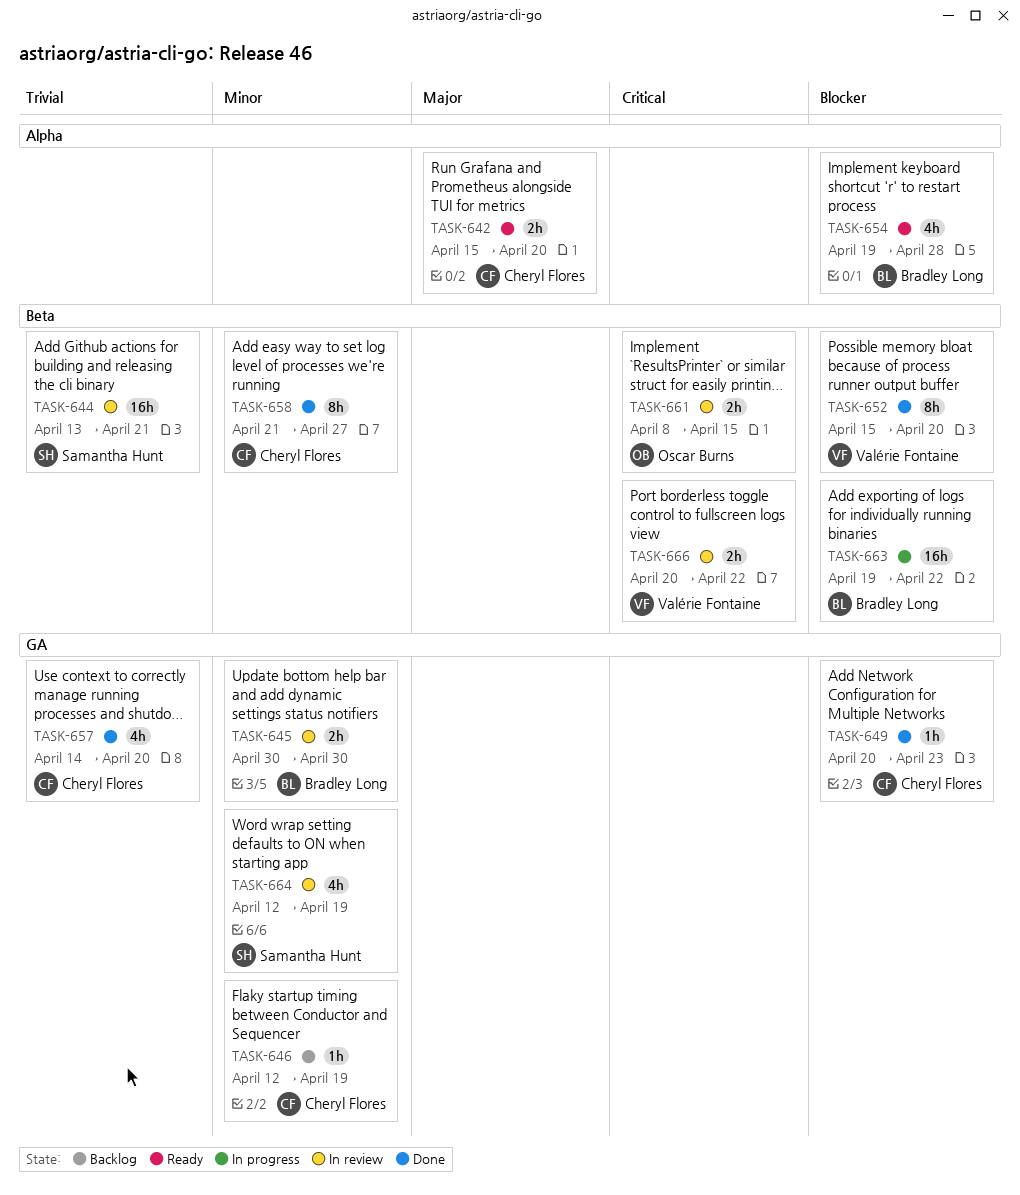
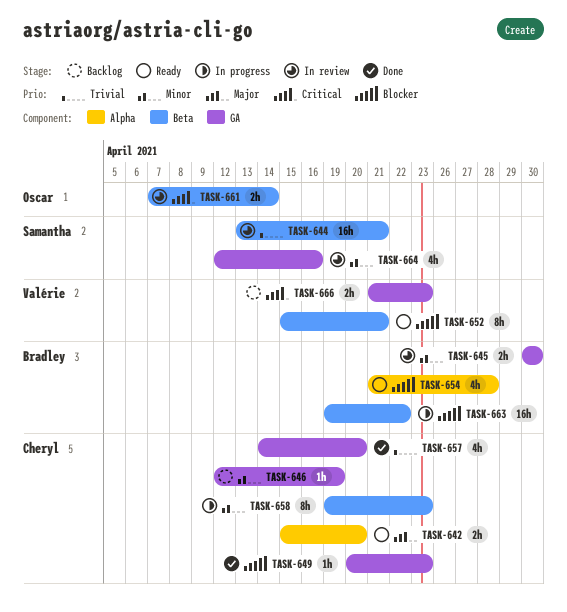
TASK-652, status: Done -> Ready
TASK-652, due: Apr 20 -> Apr 21
TASK-654, start: Apr 19 -> Apr 21
TASK-658, status: Done -> In progress
TASK-658, start: Apr 21 -> Apr 19
TASK-658, due: Apr 27 -> Apr 23
TASK-661, start: Apr 8 -> Apr 7
TASK-661, due: Apr 15 -> Apr 14
TASK-664, due: Apr 19 -> Apr 16
TASK-666, status: In review -> Backlog
TASK-666, label: Beta -> GA
TASK-666, start: Apr 20 -> Apr 21
TASK-666, due: Apr 22 -> Apr 23

